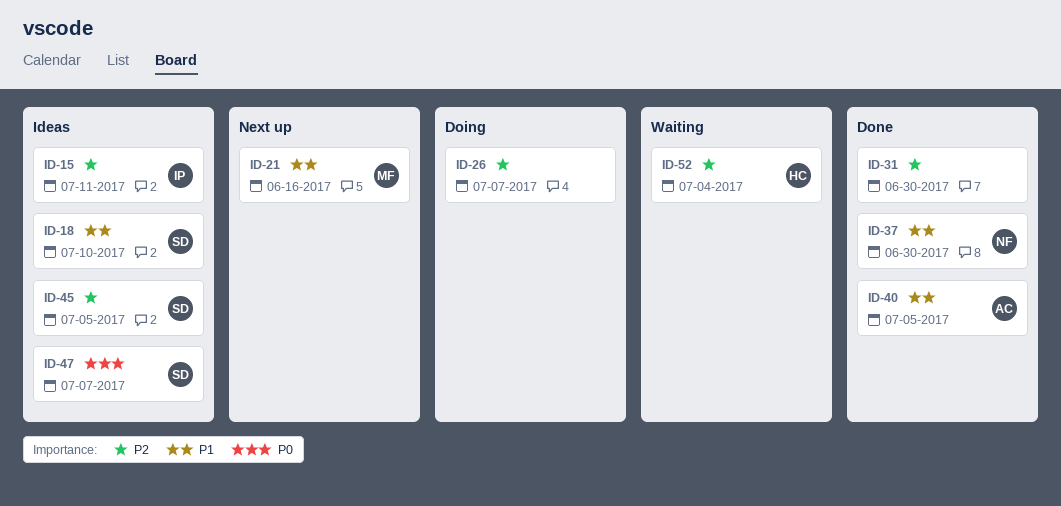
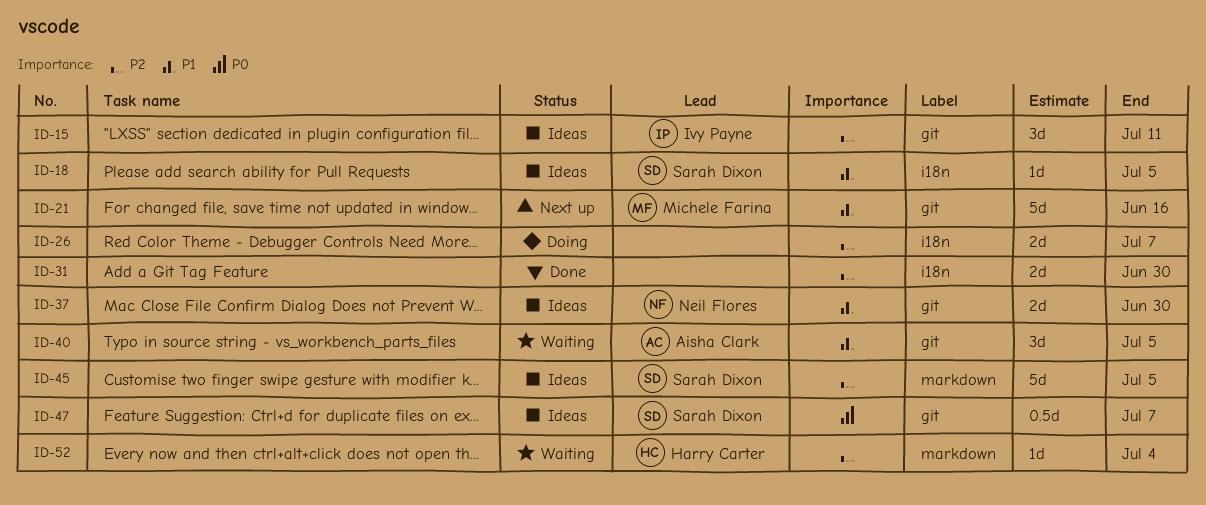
ID-18, due: Jul 10 -> Jul 5
ID-37, status: Done -> Ideas
ID-40, status: Done -> Waiting

